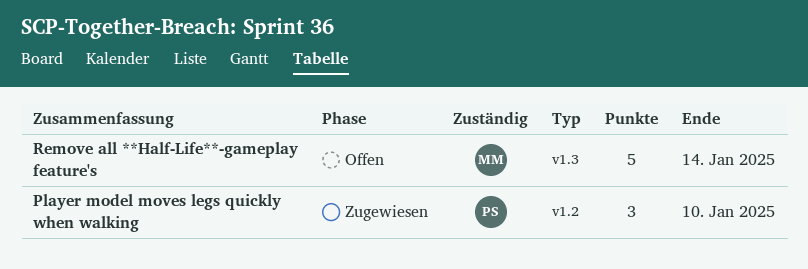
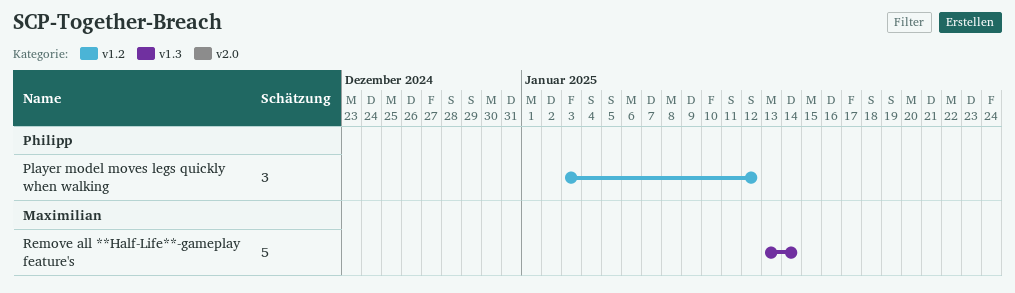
Player model moves legs quickly when walking, due: Jan 10 -> Jan 12

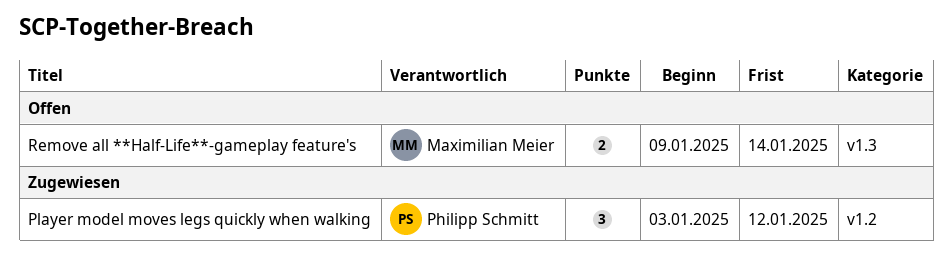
Remove all **Half-Life**-gameplay feature's, estimate: 5 -> 2
Remove all **Half-Life**-gameplay feature's, start: Jan 13 -> Jan 9

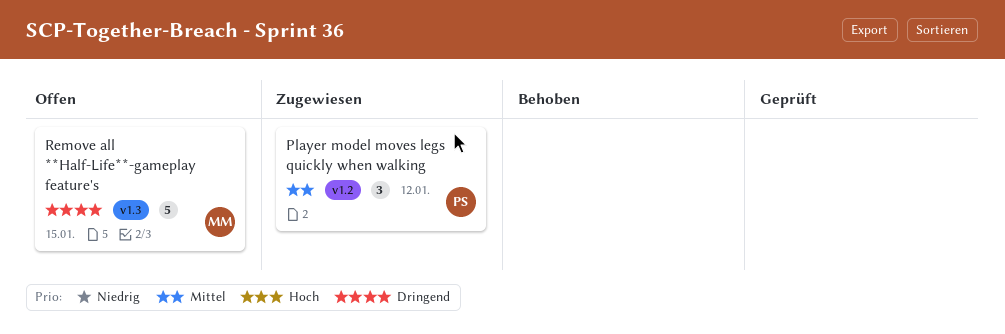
Remove all **Half-Life**-gameplay feature's, estimate: 2 -> 5
Remove all **Half-Life**-gameplay feature's, due: Jan 14 -> Jan 15

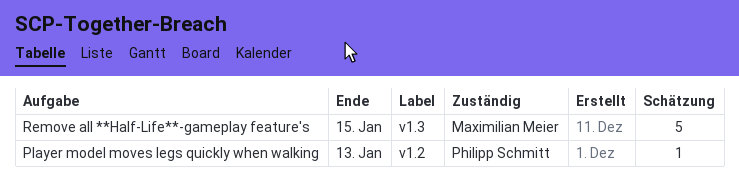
Player model moves legs quickly when walking, estimate: 3 -> 1
Player model moves legs quickly when walking, due: Jan 12 -> Jan 13

